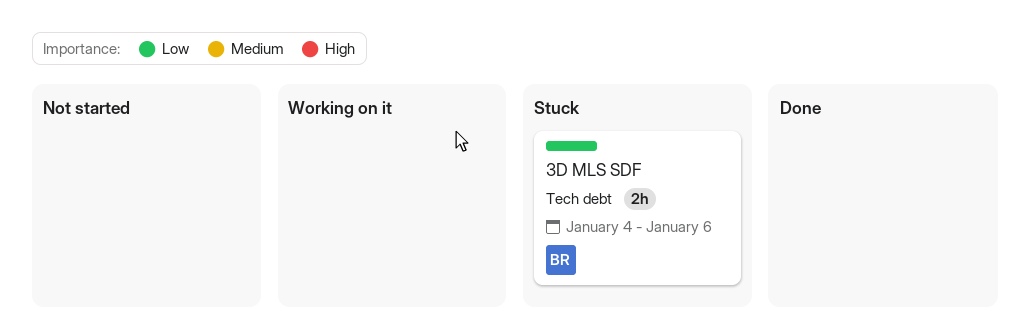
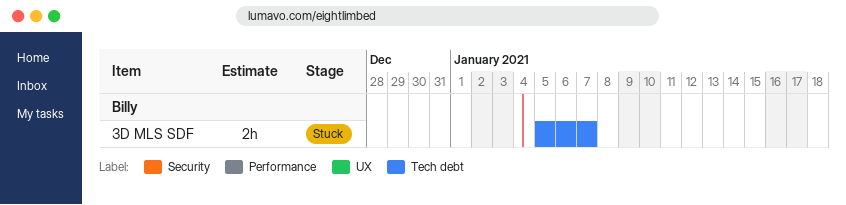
3D MLS SDF, start: Jan 4 -> Jan 5
3D MLS SDF, due: Jan 6 -> Jan 7

